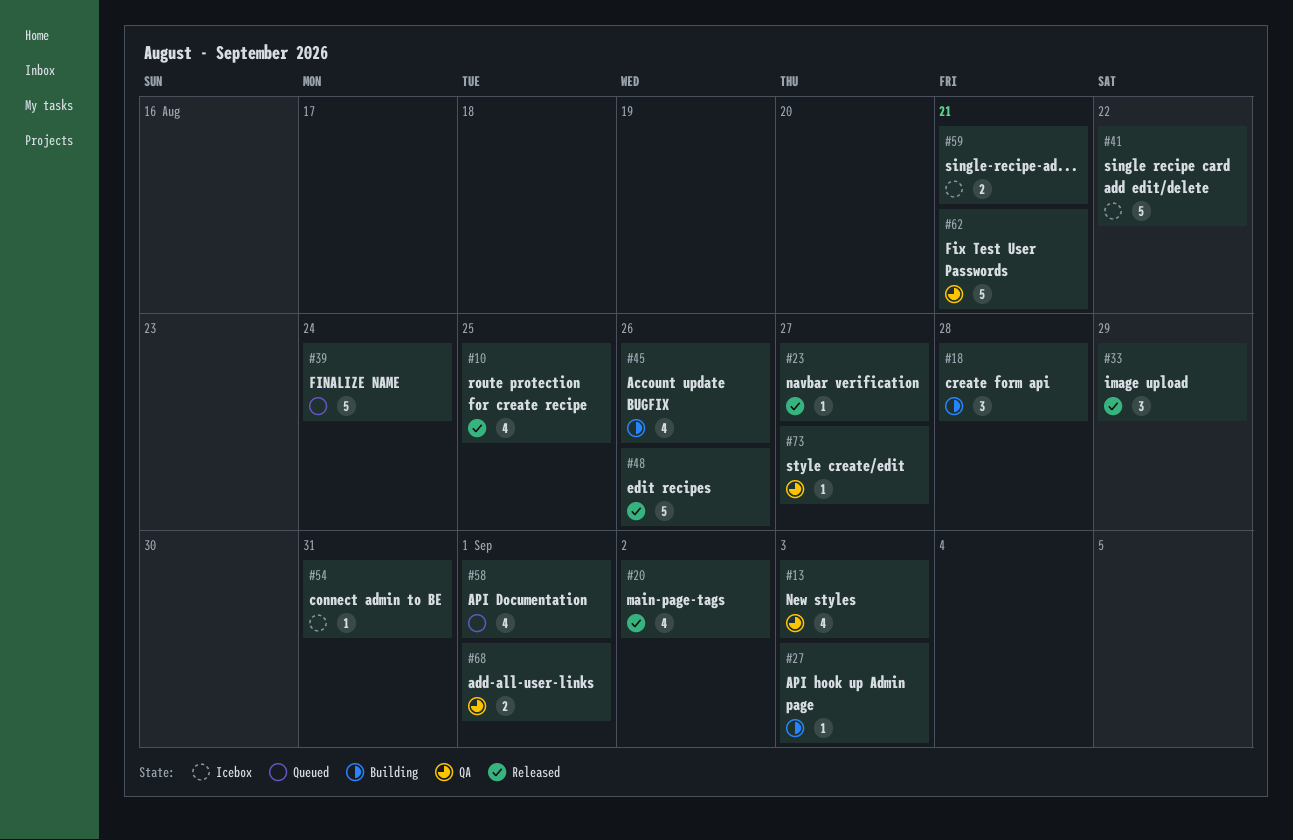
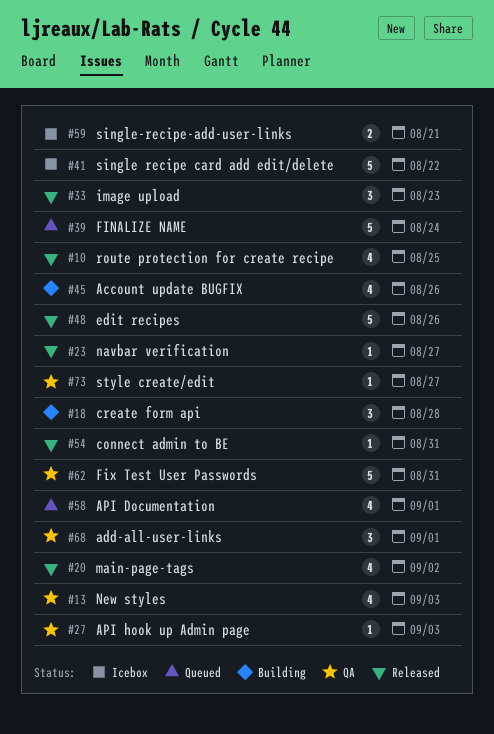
#27, status: Building -> QA
#33, due: Aug 29 -> Aug 23
#54, status: Icebox -> Released
#62, due: Aug 21 -> Aug 31
#68, estimate: 2 -> 3

